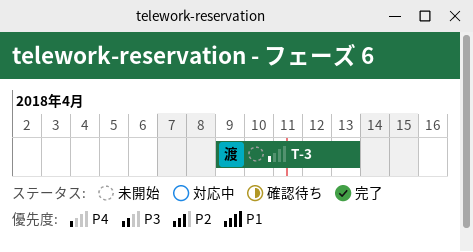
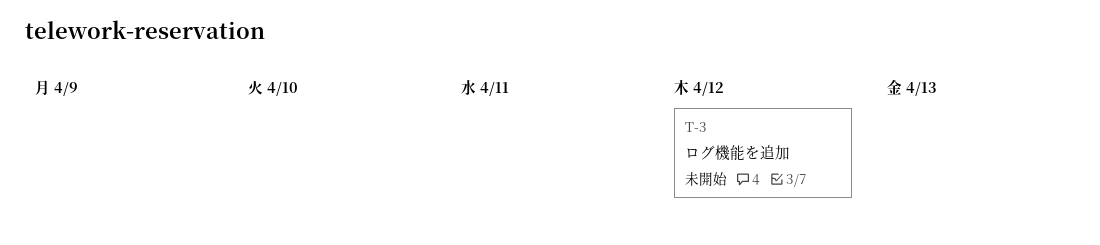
T-3, due: Apr 13 -> Apr 12

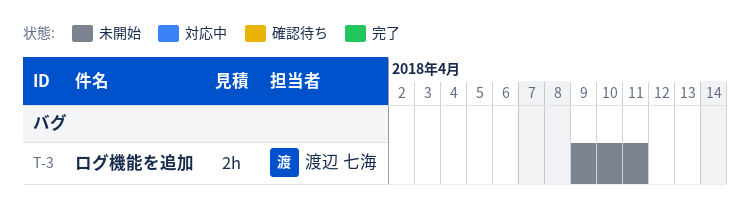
T-3, due: Apr 12 -> Apr 11

